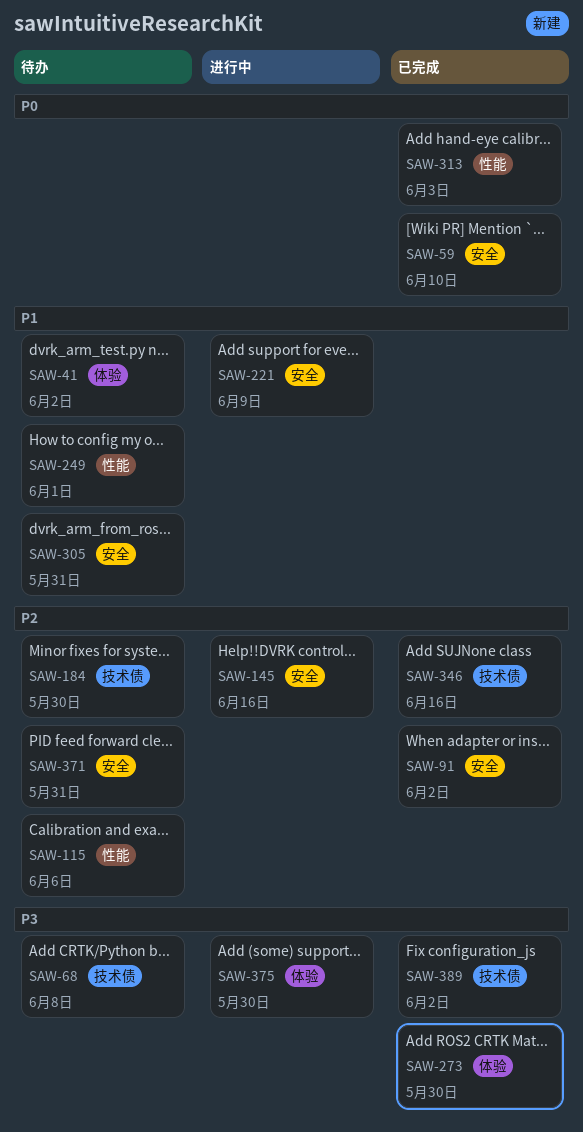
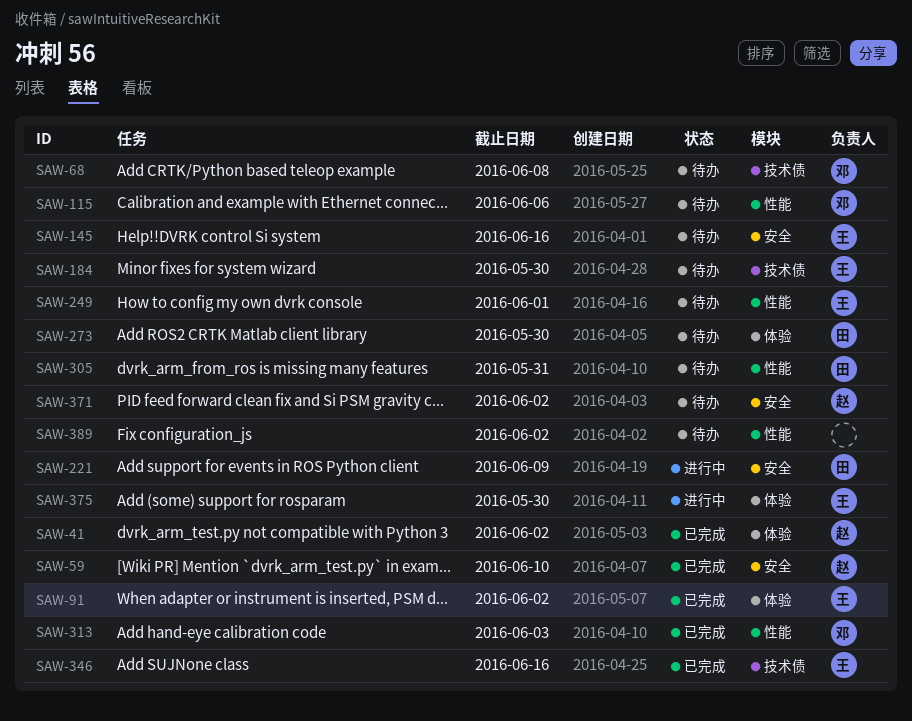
SAW-41, status: 待办 -> 已完成
SAW-91, label: 安全 -> 体验
SAW-145, status: 进行中 -> 待办
SAW-273, status: 已完成 -> 待办
SAW-305, label: 安全 -> 性能
SAW-371, due: May 31 -> Jun 2
SAW-389, status: 已完成 -> 待办
SAW-389, label: 技术债 -> 性能

